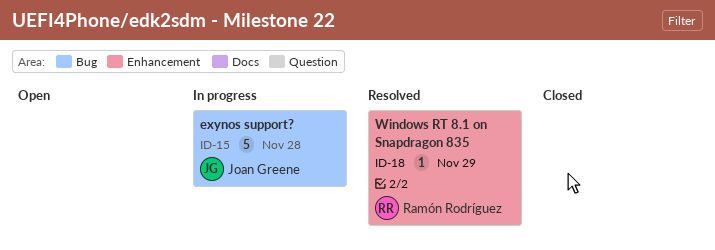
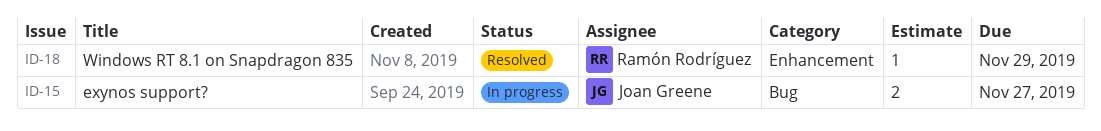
ID-15, estimate: 5 -> 2
ID-15, due: Nov 28 -> Nov 27

